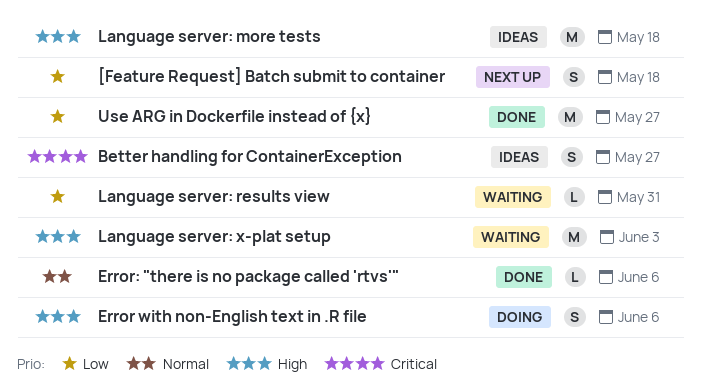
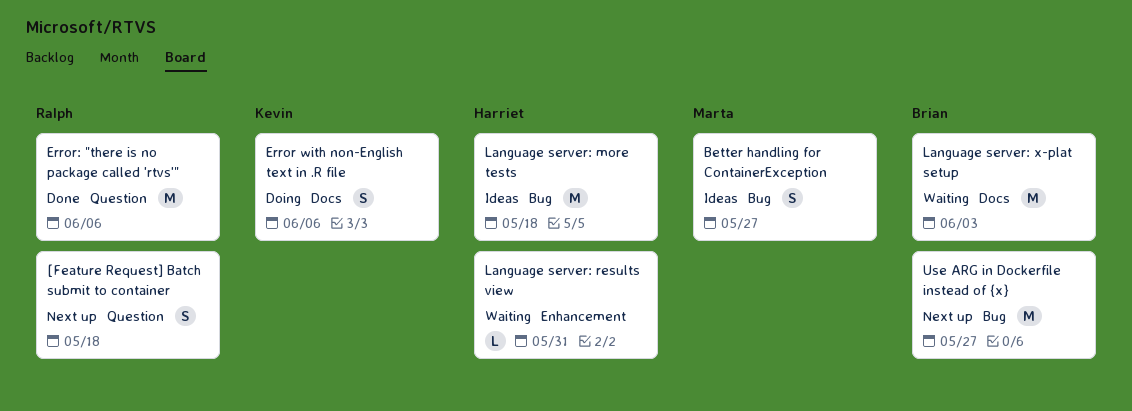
Error: "there is no package called 'rtvs'", estimate: L -> M
Use ARG in Dockerfile instead of {x}, status: Done -> Next up

